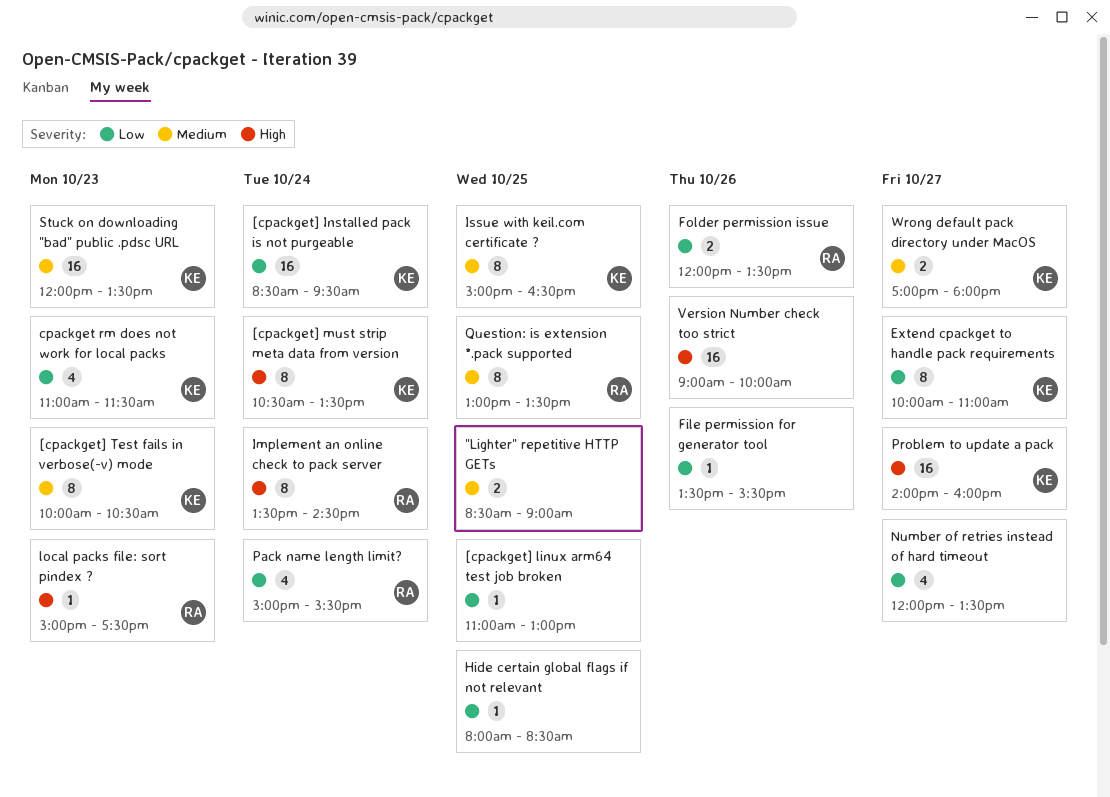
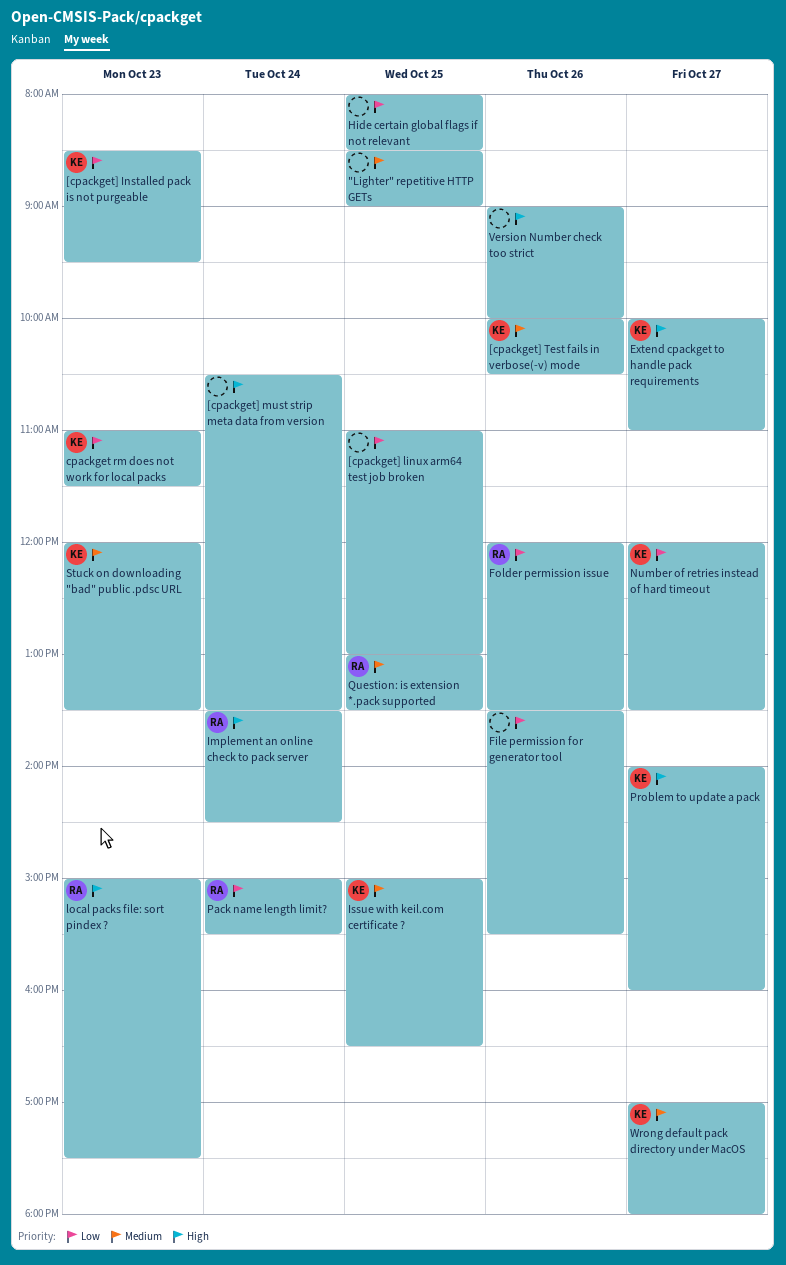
[cpackget] Installed pack is not purgeable, day: Oct 24 -> Oct 23
[cpackget] must strip meta data from version, owner: KE -> none
[cpackget] Test fails in verbose(-v) mode, day: Oct 23 -> Oct 26
Extend cpackget to handle pack requirements, priority: Low -> High
Number of retries instead of hard timeout, owner: none -> KE

